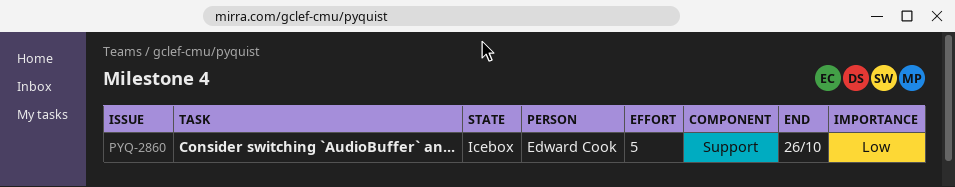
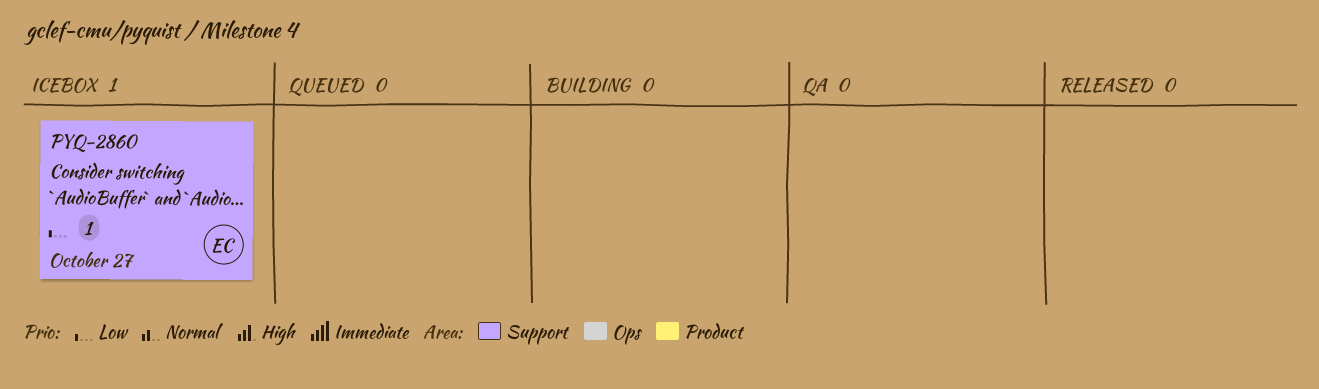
PYQ-2860, estimate: 5 -> 1
PYQ-2860, due: Oct 26 -> Oct 27

